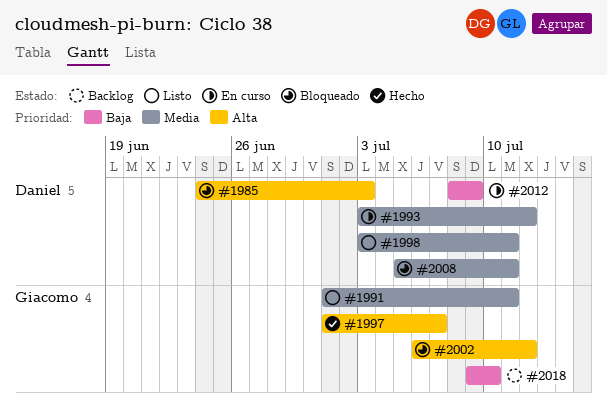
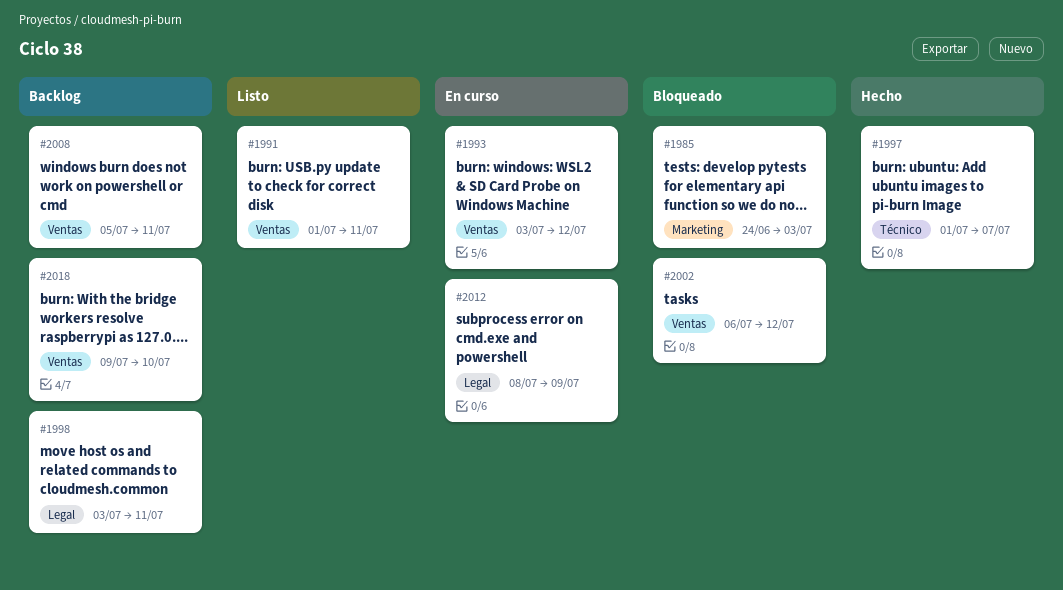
#1998, status: Listo -> Backlog
#2008, status: Bloqueado -> Backlog

